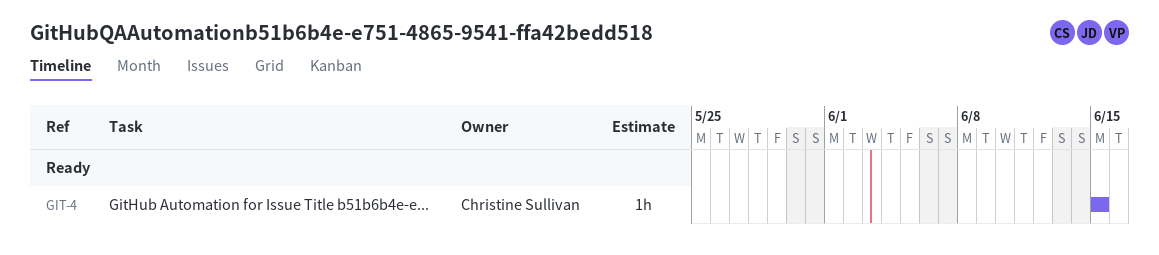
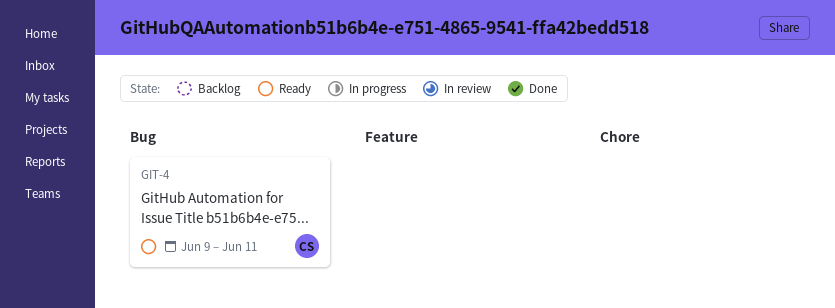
GIT-4, start: Jun 15 -> Jun 9
GIT-4, due: Jun 15 -> Jun 11

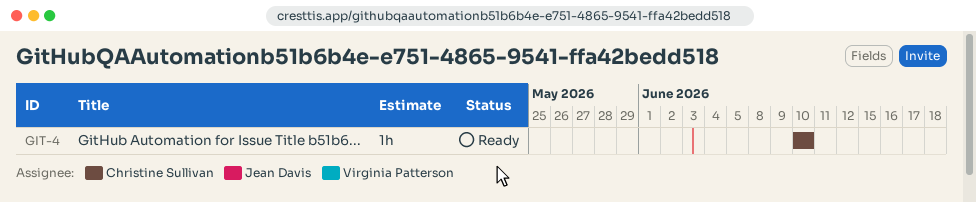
GIT-4, start: Jun 9 -> Jun 10
GIT-4, due: Jun 11 -> Jun 10

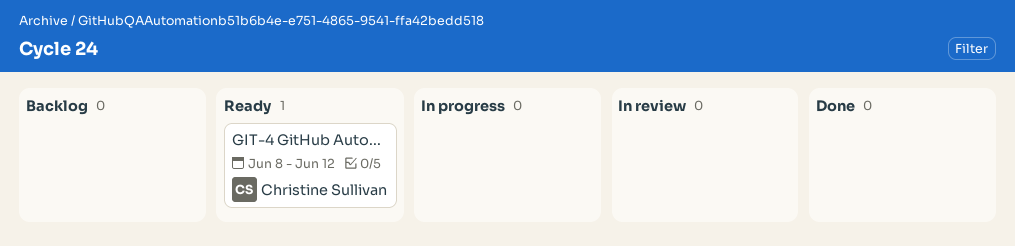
GIT-4, start: Jun 10 -> Jun 8
GIT-4, due: Jun 10 -> Jun 12

